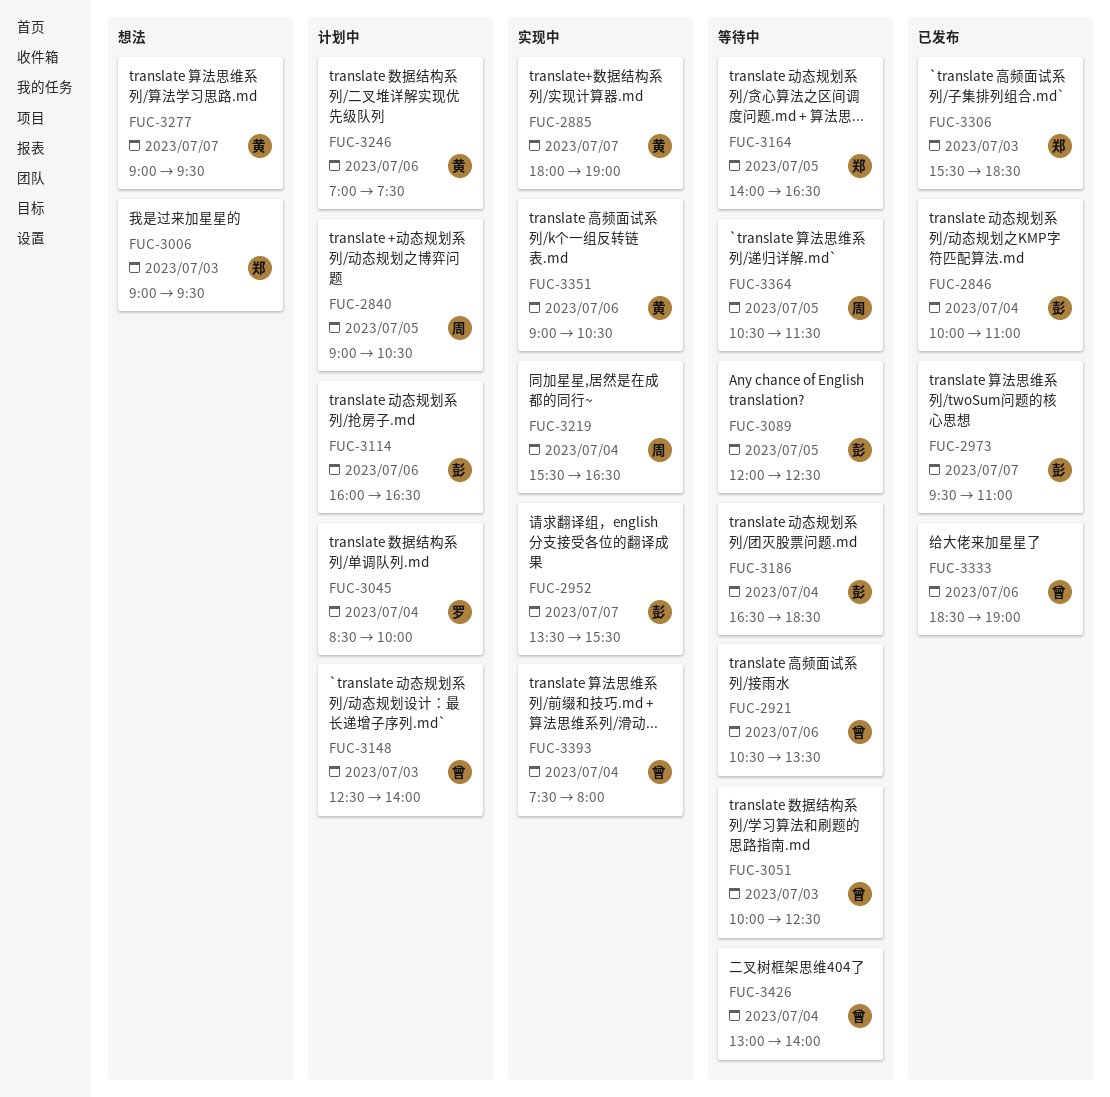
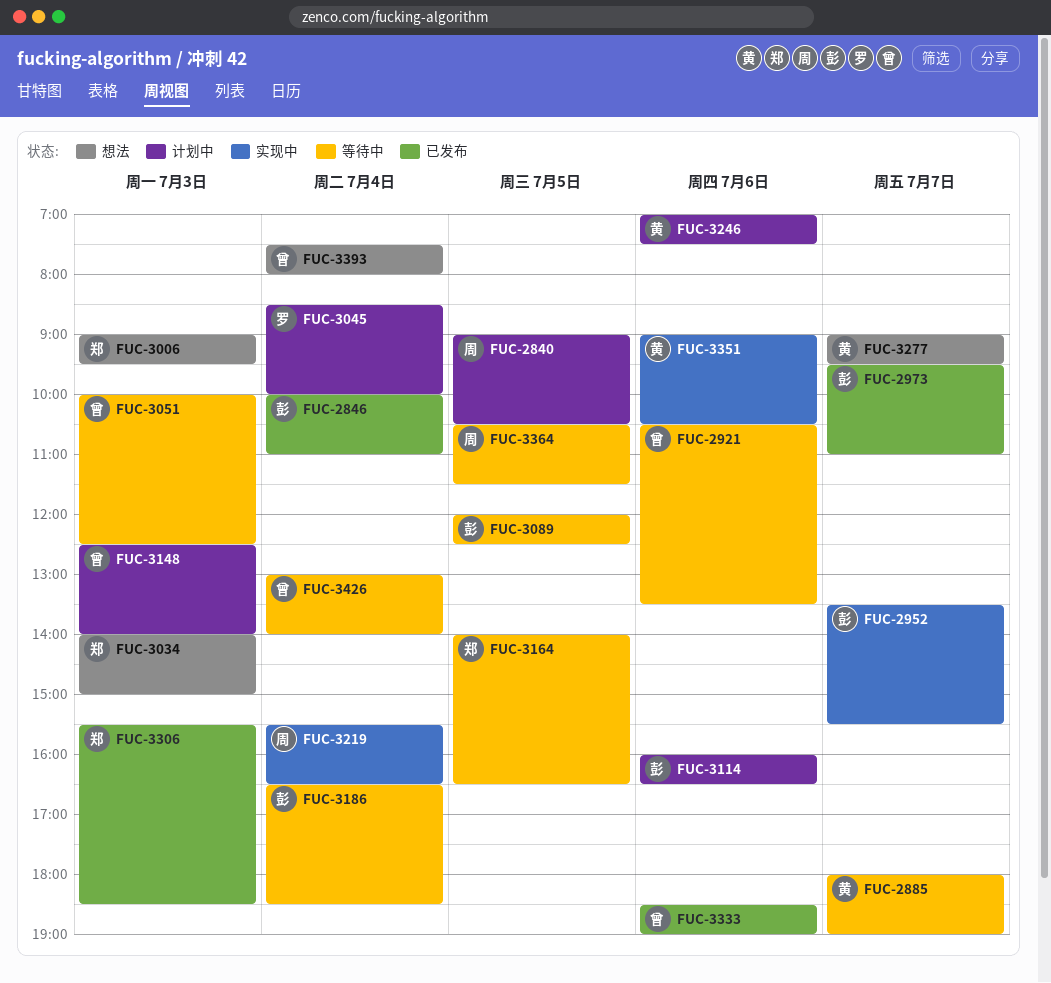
FUC-2885, status: 实现中 -> 等待中
FUC-3034: none -> present
FUC-3393, status: 实现中 -> 想法

